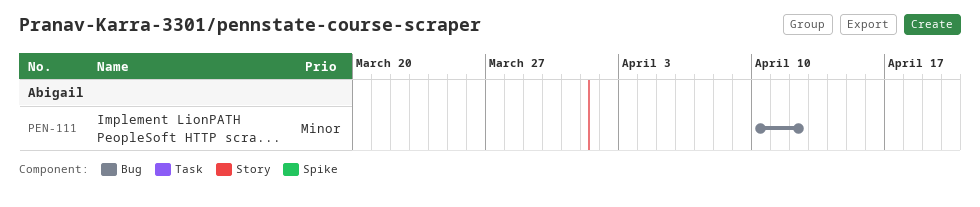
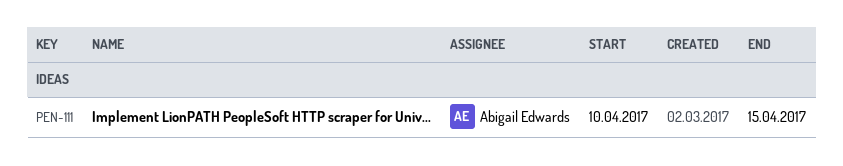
PEN-111, due: Apr 12 -> Apr 15

